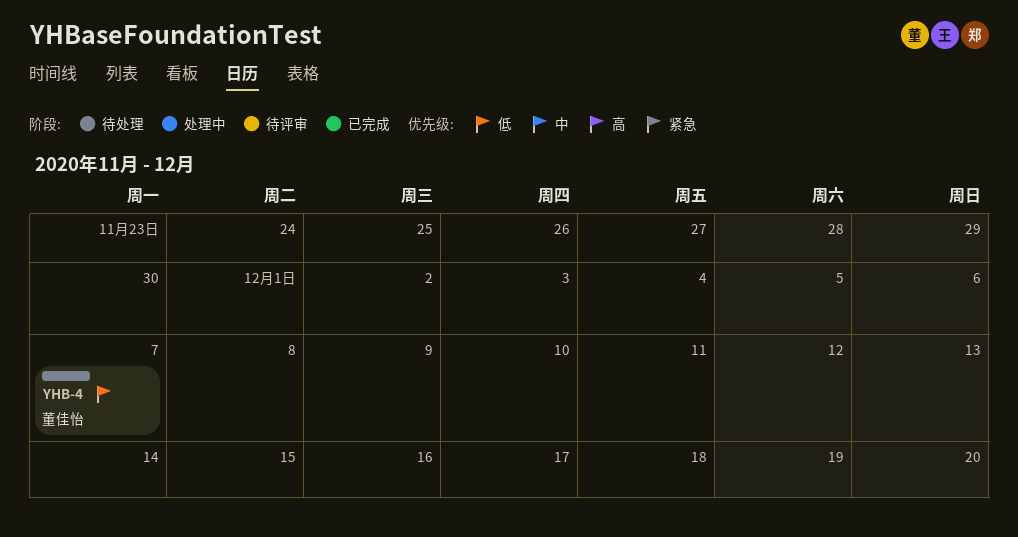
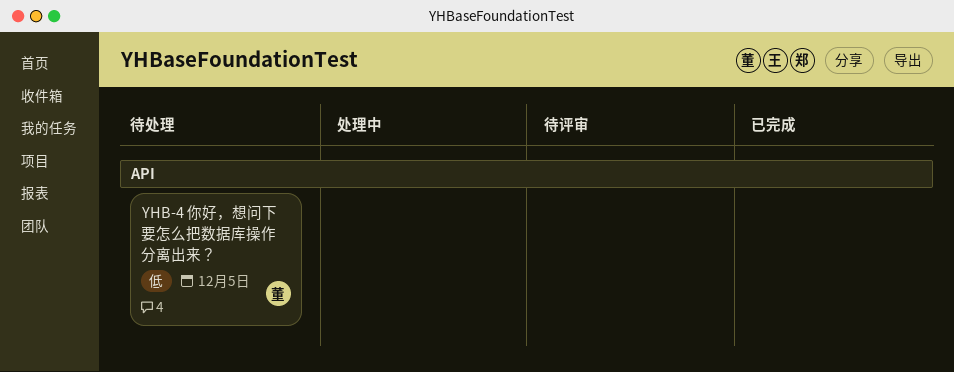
YHB-4, due: Dec 7 -> Dec 5

